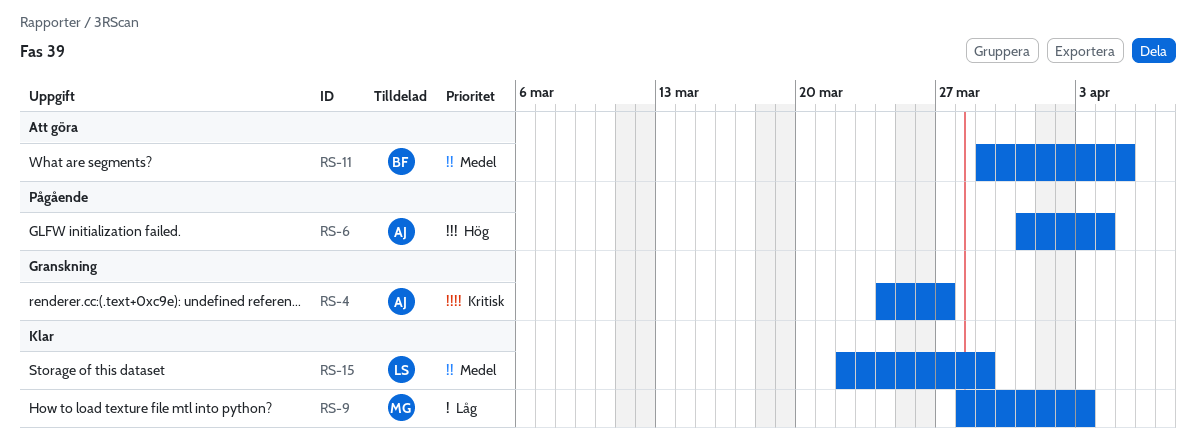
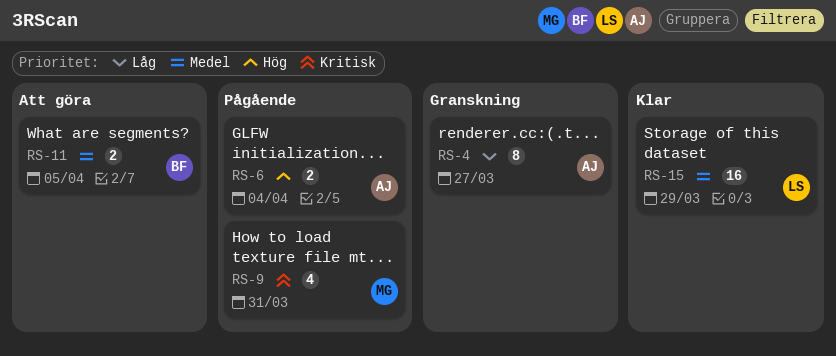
RS-4, priority: Kritisk -> Låg
RS-9, status: Klar -> Pågående
RS-9, priority: Låg -> Kritisk
RS-9, due: Apr 3 -> Mar 31

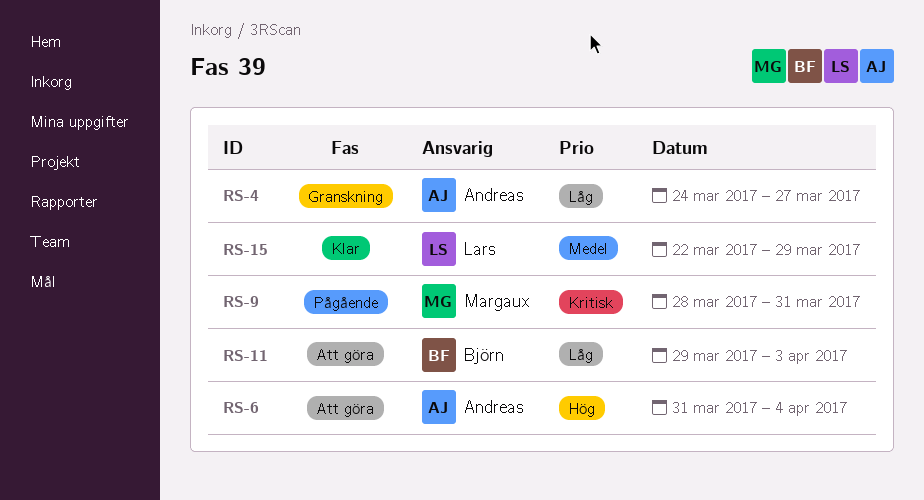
RS-6, status: Pågående -> Att göra
RS-11, priority: Medel -> Låg
RS-11, due: Apr 5 -> Apr 3

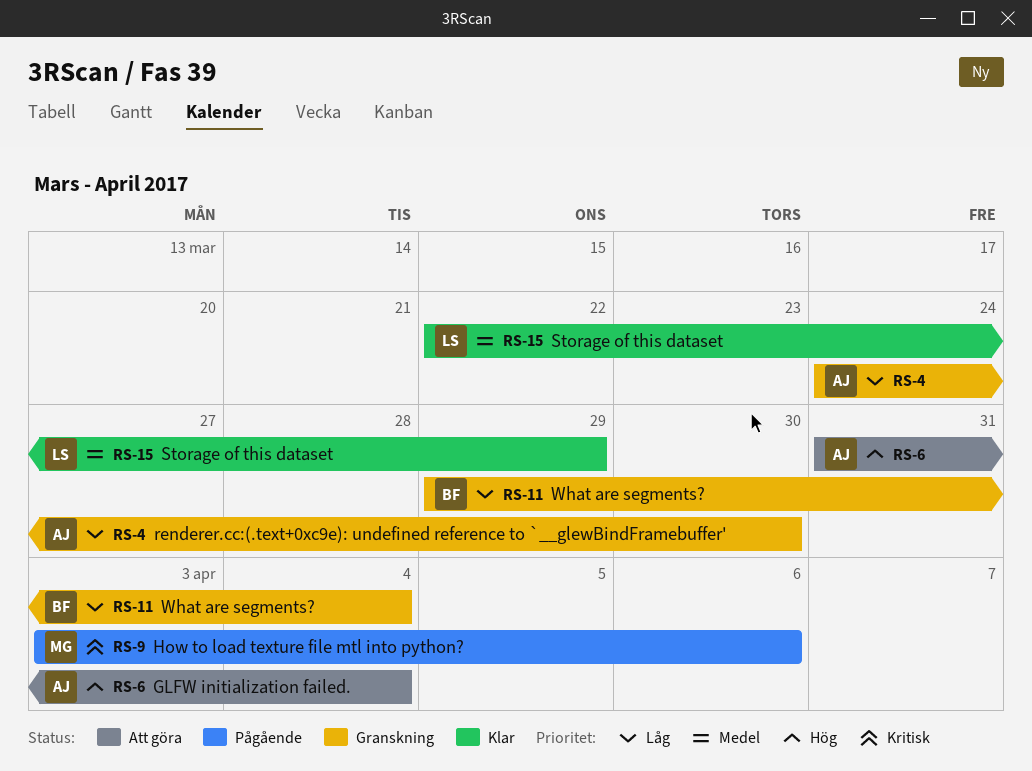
RS-4, due: Mar 27 -> Mar 30
RS-9, start: Mar 28 -> Apr 3
RS-9, due: Mar 31 -> Apr 6
RS-11, status: Att göra -> Granskning
RS-11, due: Apr 3 -> Apr 4

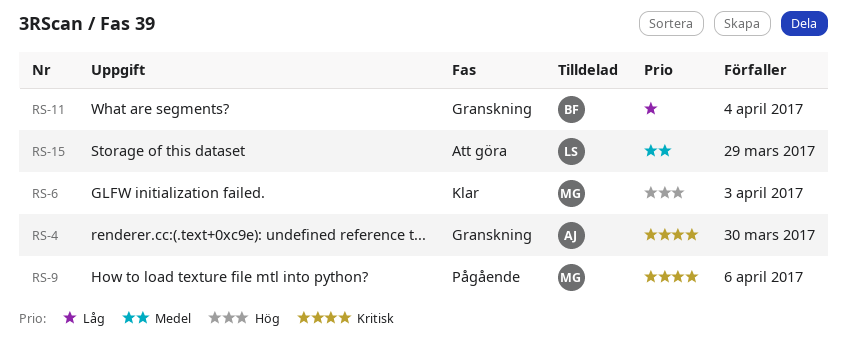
RS-4, priority: Låg -> Kritisk
RS-6, status: Att göra -> Klar
RS-6, owner: AJ -> MG
RS-6, due: Apr 4 -> Apr 3
RS-15, status: Klar -> Att göra

